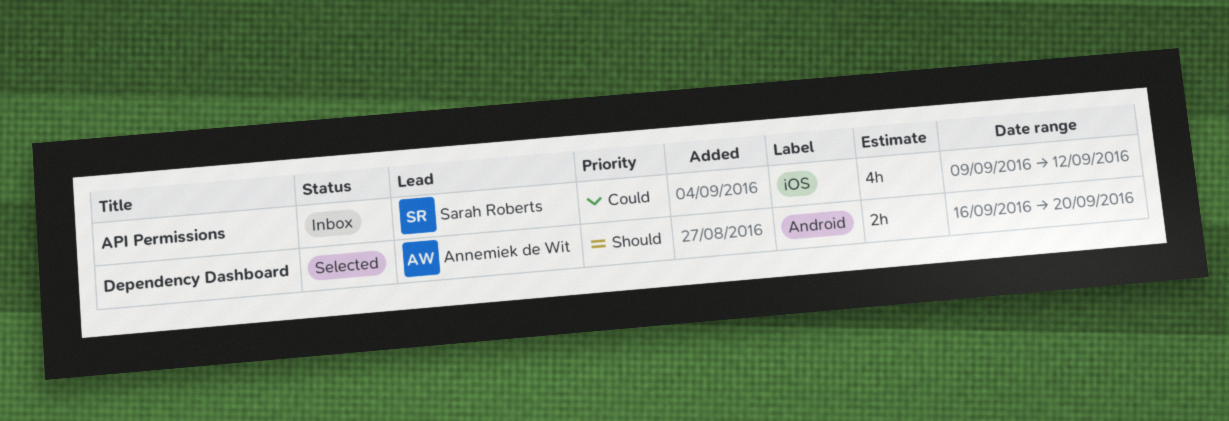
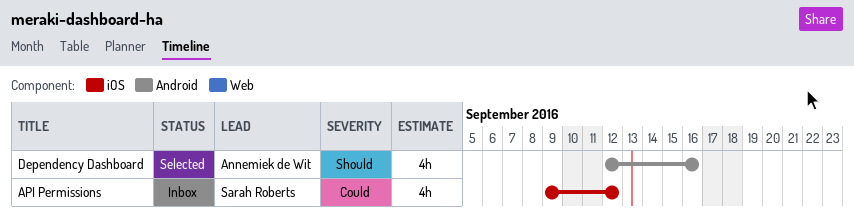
Dependency Dashboard, estimate: 2h -> 4h
Dependency Dashboard, start: Sep 16 -> Sep 12
Dependency Dashboard, due: Sep 20 -> Sep 16

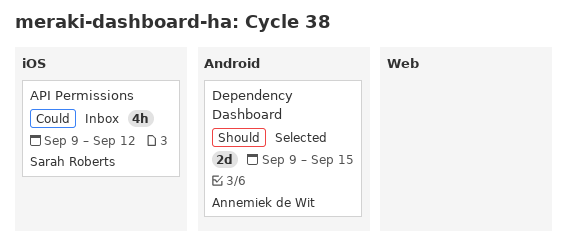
Dependency Dashboard, estimate: 4h -> 2d
Dependency Dashboard, start: Sep 12 -> Sep 9
Dependency Dashboard, due: Sep 16 -> Sep 15

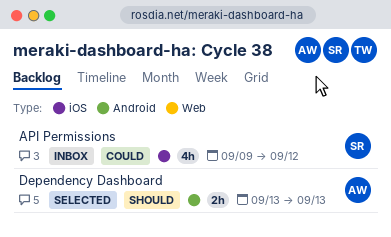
Dependency Dashboard, estimate: 2d -> 2h
Dependency Dashboard, start: Sep 9 -> Sep 13
Dependency Dashboard, due: Sep 15 -> Sep 13

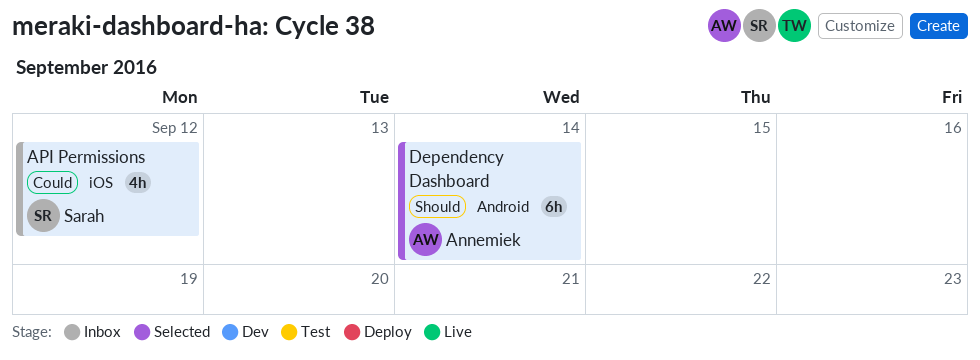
Dependency Dashboard, estimate: 2h -> 6h
Dependency Dashboard, due: Sep 13 -> Sep 14

